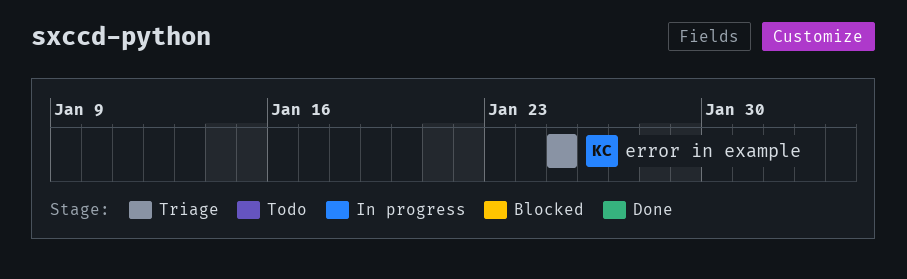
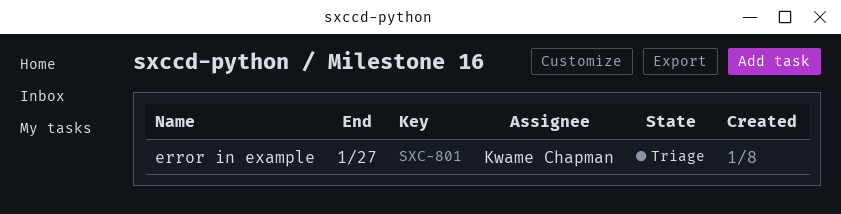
error in example, due: Jan 25 -> Jan 27

